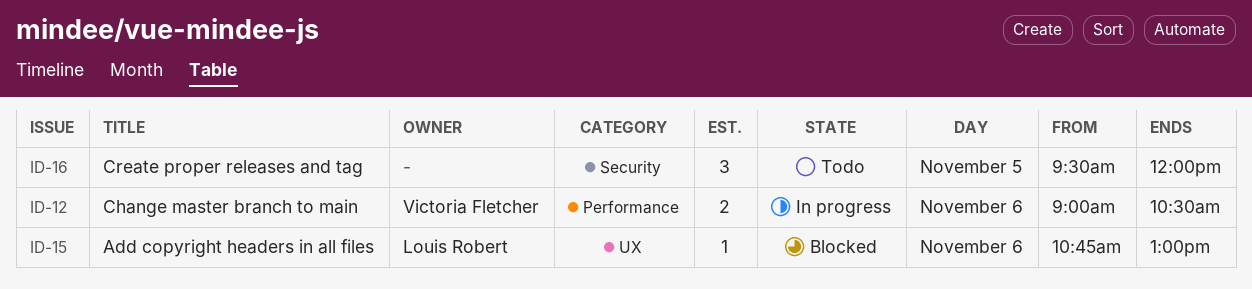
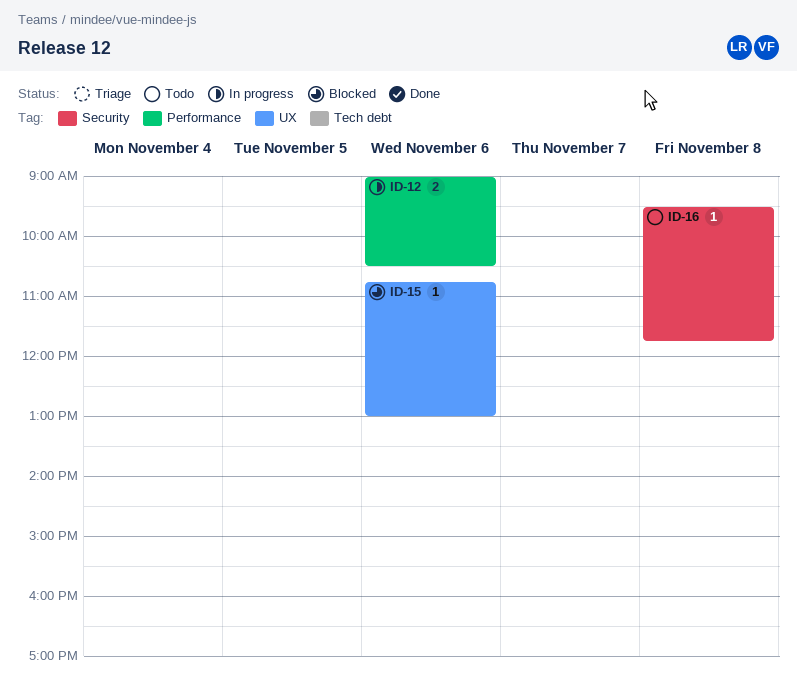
ID-16, estimate: 3 -> 1
ID-16, day: Nov 5 -> Nov 8
ID-16, ends: 12:00 -> 11:45

